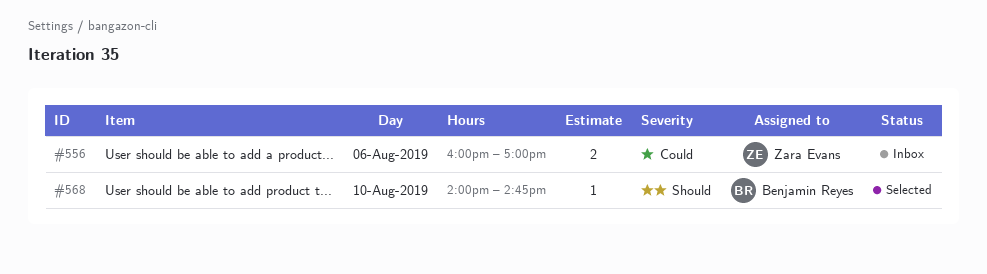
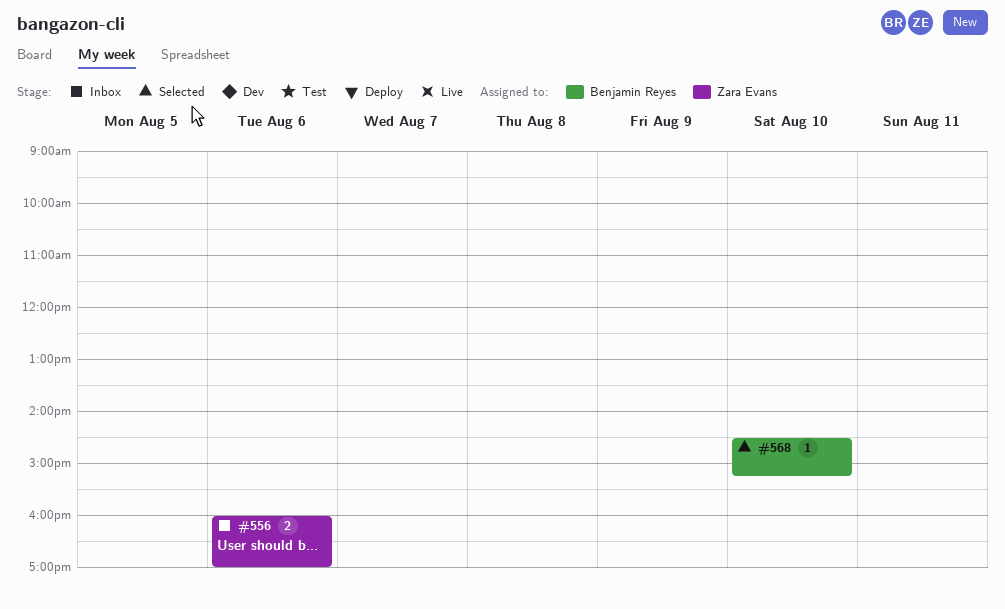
#568, begins: 14:00 -> 14:30
#568, ends: 14:45 -> 15:15

